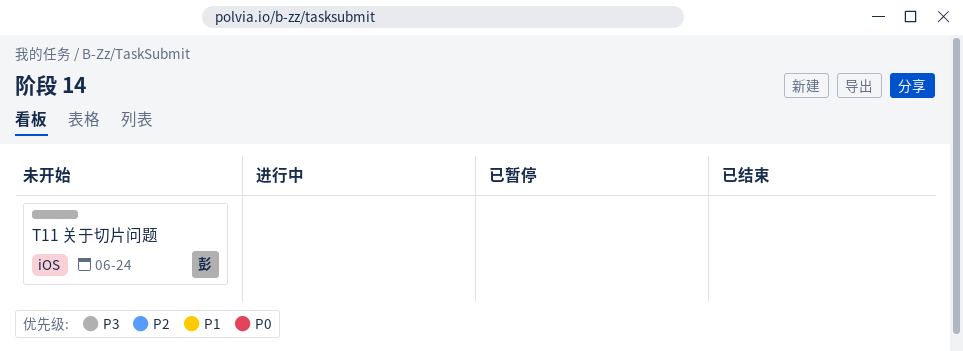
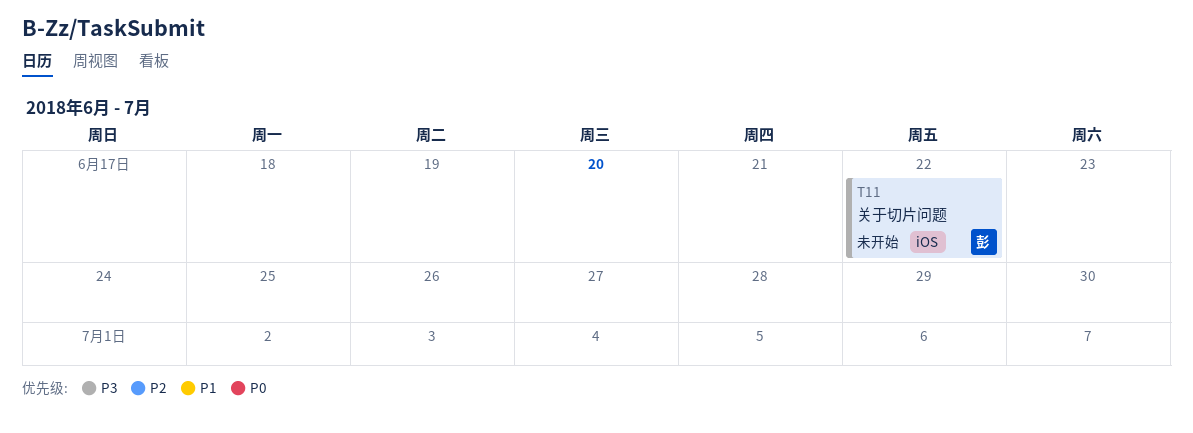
T11, due: Jun 24 -> Jun 22

